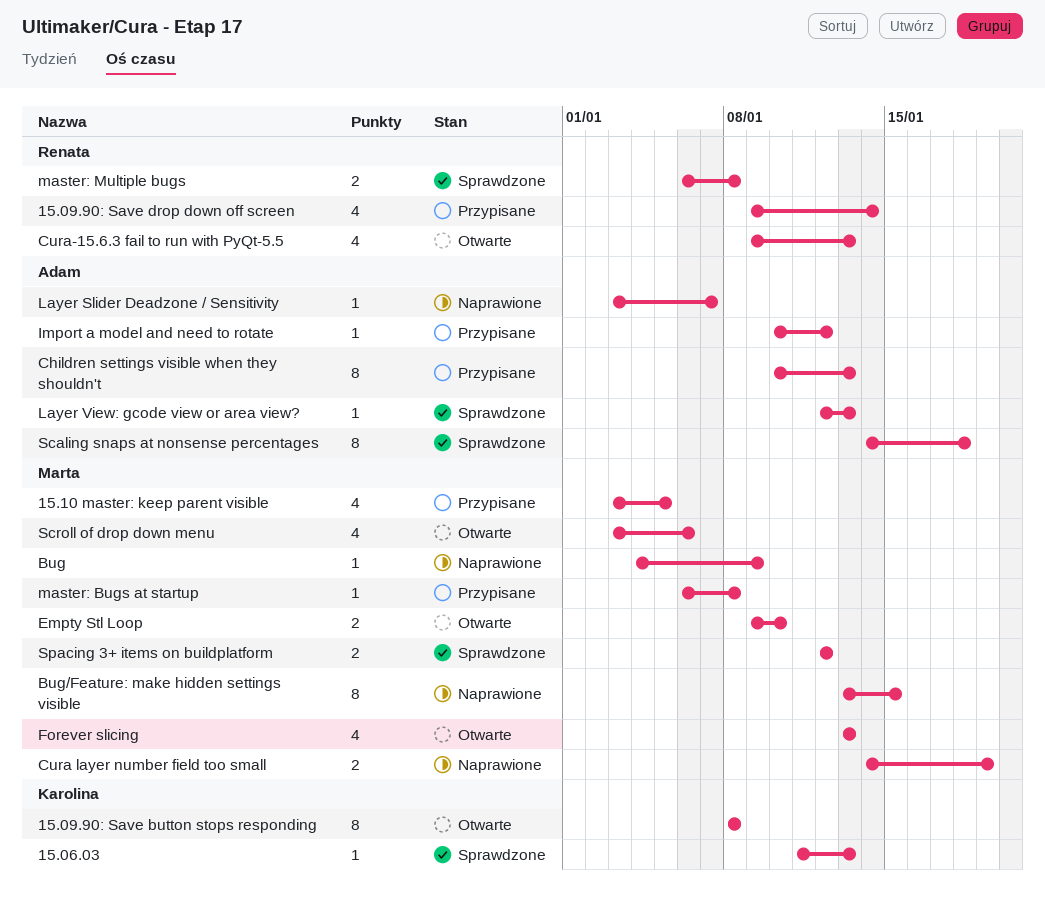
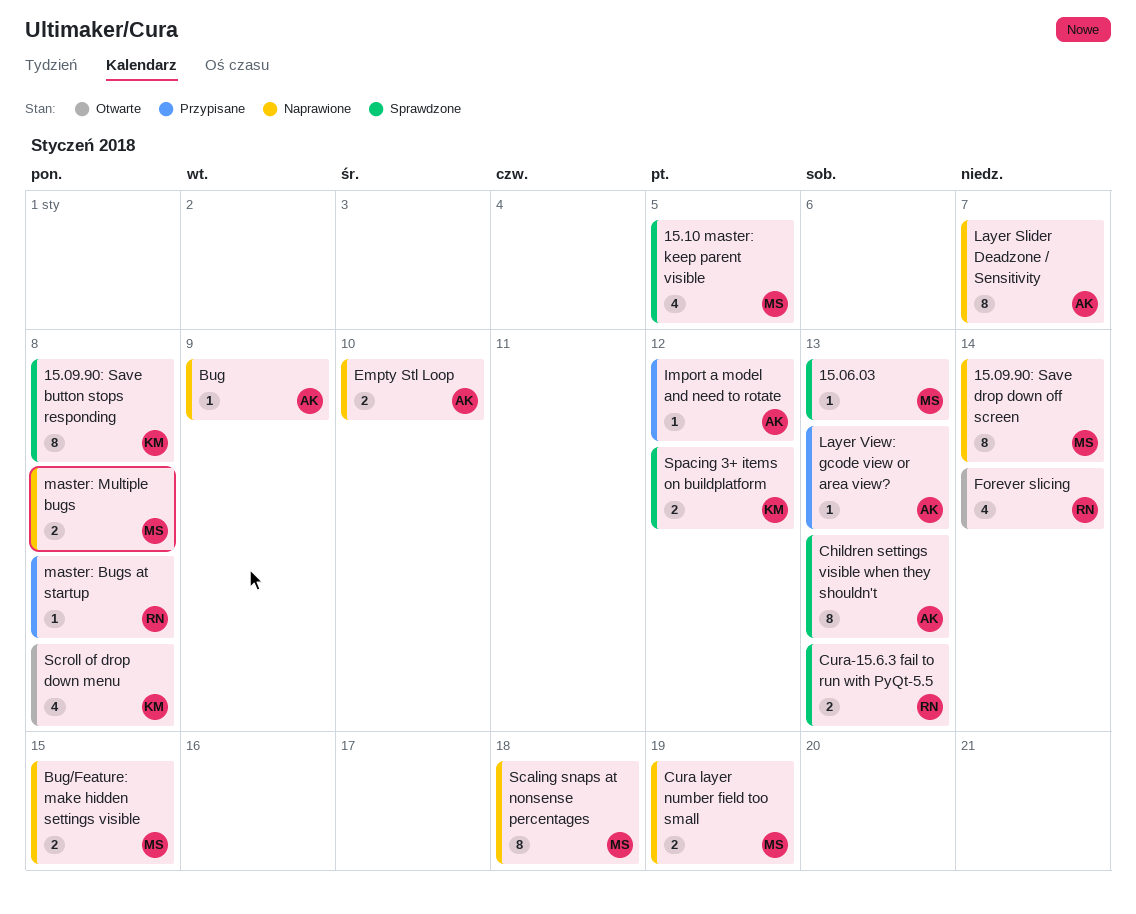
15.06.03, owner: Karolina -> Marta
15.09.90: Save button stops responding, status: Otwarte -> Sprawdzone
15.09.90: Save drop down off screen, status: Przypisane -> Naprawione
15.09.90: Save drop down off screen, owner: Renata -> Marta
15.09.90: Save drop down off screen, estimate: 4 -> 8
15.10 master: keep parent visible, status: Przypisane -> Sprawdzone
Bug, owner: Marta -> Adam
Bug/Feature: make hidden settings visible, estimate: 8 -> 2
Children settings visible when they shouldn't, status: Przypisane -> Sprawdzone
Cura-15.6.3 fail to run with PyQt-5.5, status: Otwarte -> Sprawdzone
Cura-15.6.3 fail to run with PyQt-5.5, estimate: 4 -> 2
Empty Stl Loop, status: Otwarte -> Naprawione
Empty Stl Loop, owner: Marta -> Adam
Forever slicing, owner: Marta -> Renata
Forever slicing, due: Jan 13 -> Jan 14
Layer Slider Deadzone / Sensitivity, estimate: 1 -> 8
Layer View: gcode view or area view?, status: Sprawdzone -> Przypisane
master: Bugs at startup, owner: Marta -> Renata
master: Multiple bugs, status: Sprawdzone -> Naprawione
master: Multiple bugs, owner: Renata -> Marta
Scaling snaps at nonsense percentages, status: Sprawdzone -> Naprawione
Scaling snaps at nonsense percentages, owner: Adam -> Marta
Scroll of drop down menu, owner: Marta -> Karolina
Scroll of drop down menu, due: Jan 6 -> Jan 8
Spacing 3+ items on buildplatform, owner: Marta -> Karolina

